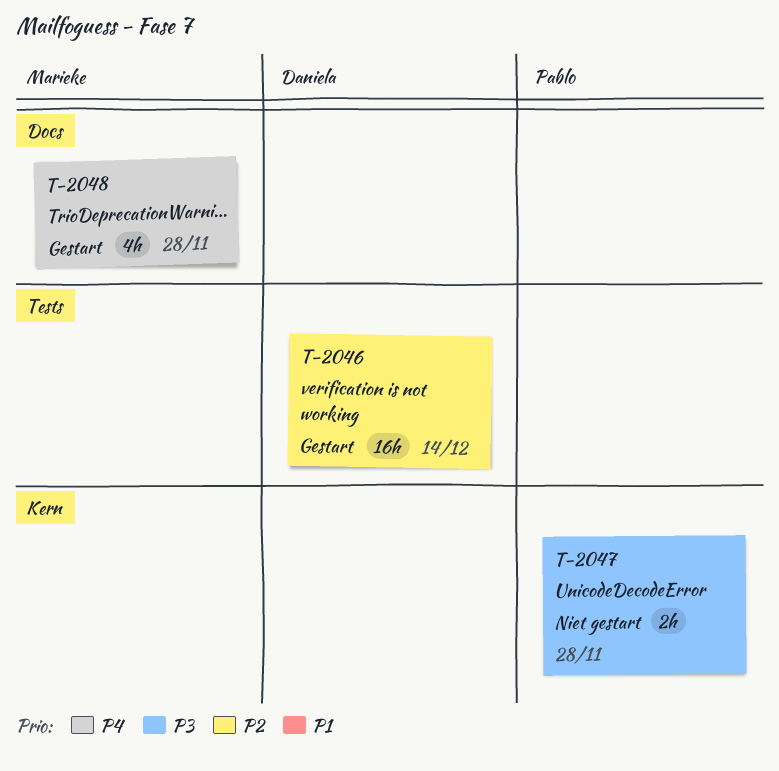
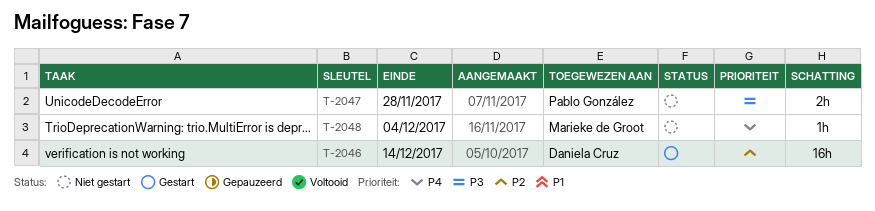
T-2048, status: Gestart -> Niet gestart
T-2048, estimate: 4h -> 1h
T-2048, due: Nov 28 -> Dec 4

